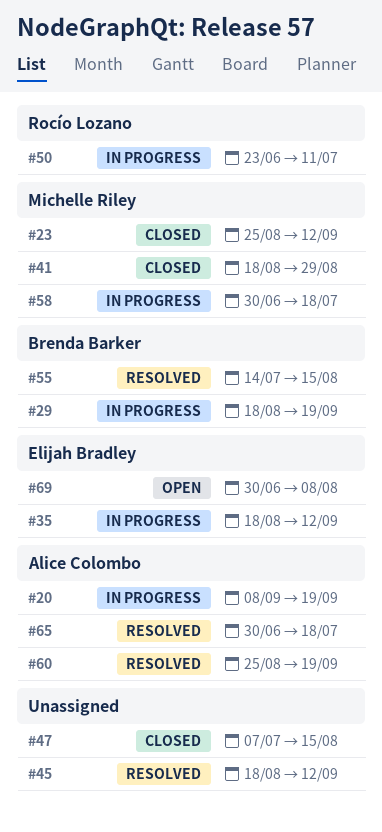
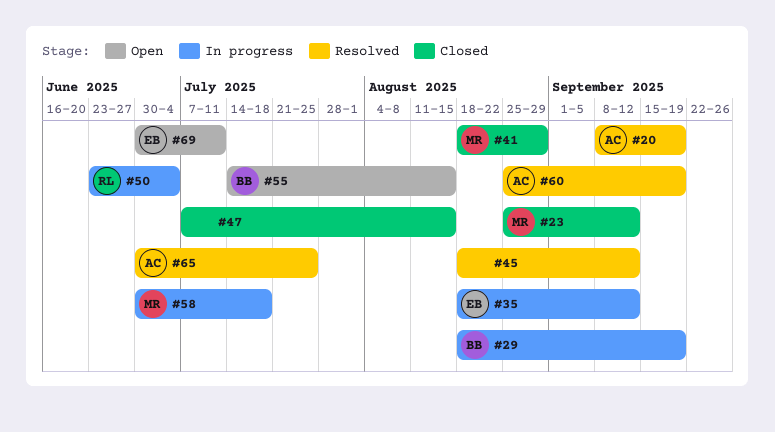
#20, status: In progress -> Resolved
#50, due: Jul 11 -> Jul 4
#55, status: Resolved -> Open
#65, due: Jul 18 -> Jul 25
#69, due: Aug 8 -> Jul 11

